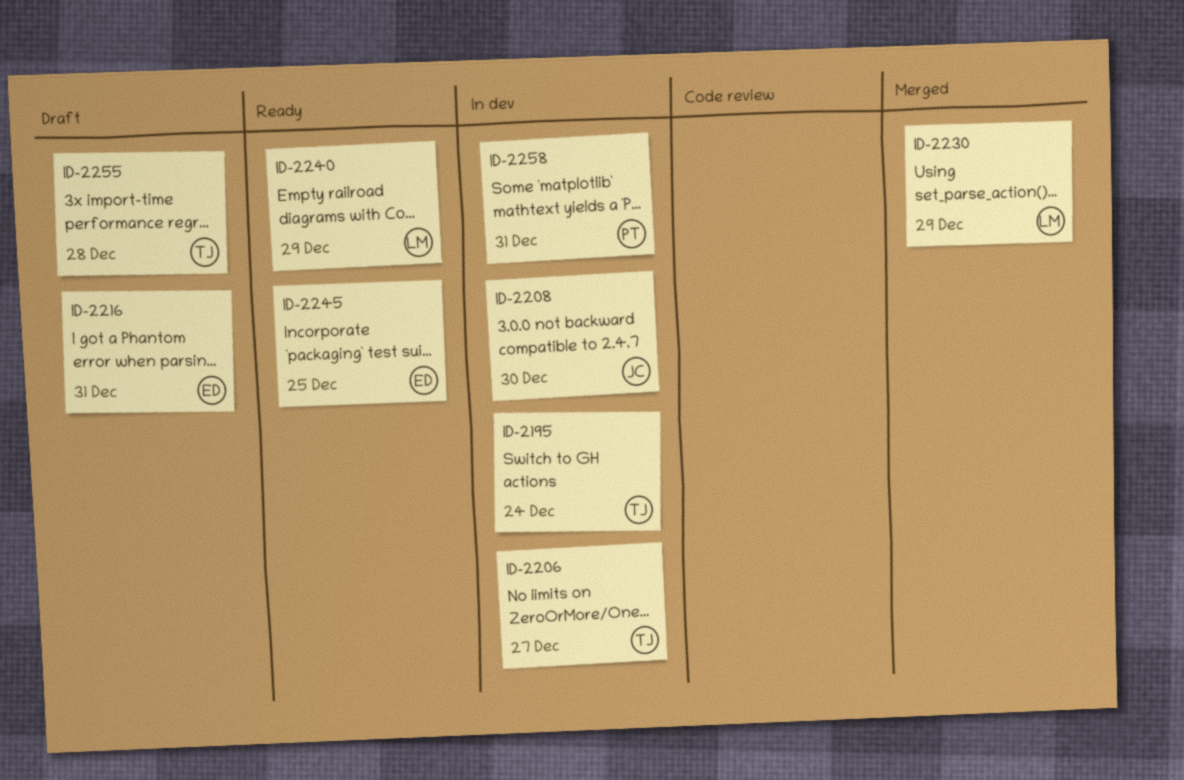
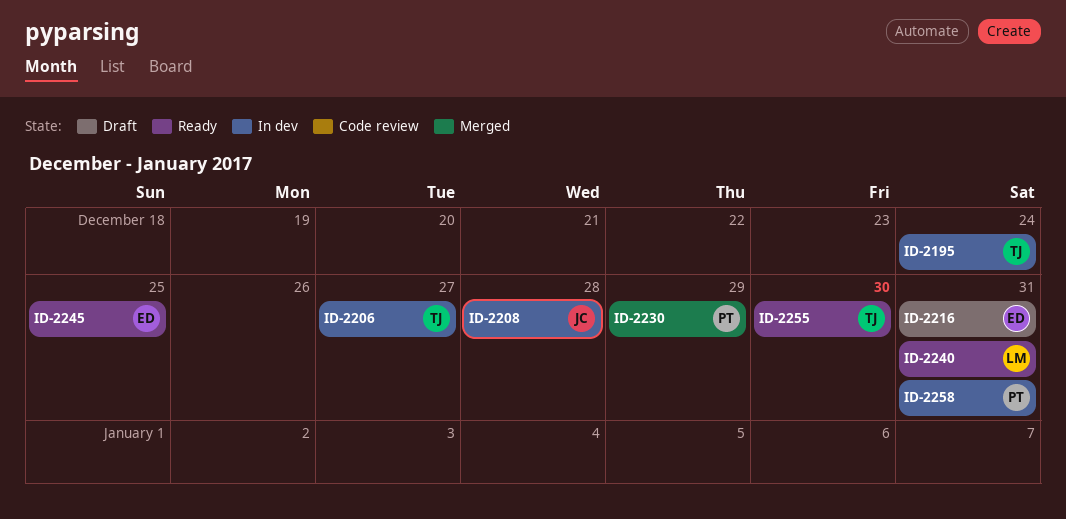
ID-2208, due: Dec 30 -> Dec 28
ID-2230, owner: LM -> PT
ID-2240, due: Dec 29 -> Dec 31
ID-2255, status: Draft -> Ready
ID-2255, due: Dec 28 -> Dec 30

